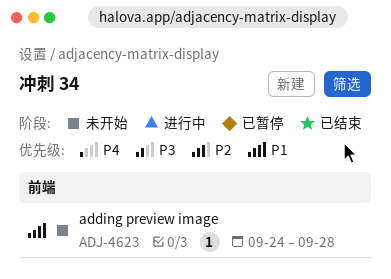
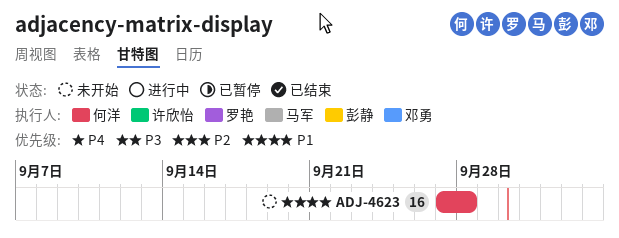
ADJ-4623, estimate: 1 -> 16
ADJ-4623, start: Sep 24 -> Sep 27

